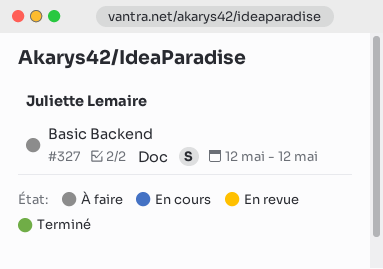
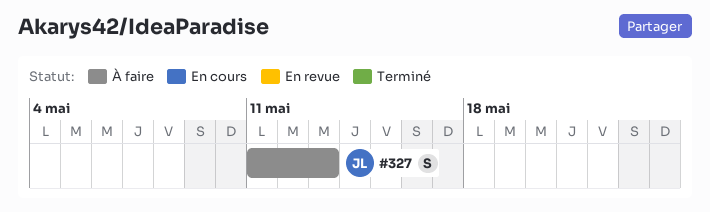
#327, start: May 12 -> May 11
#327, due: May 12 -> May 13

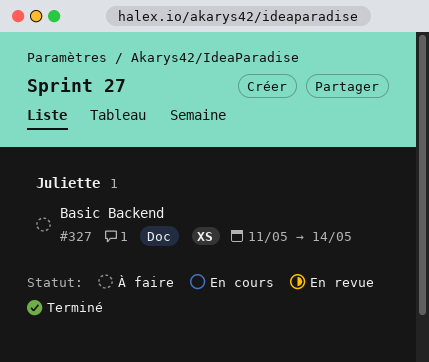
#327, estimate: S -> XS
#327, due: May 13 -> May 14

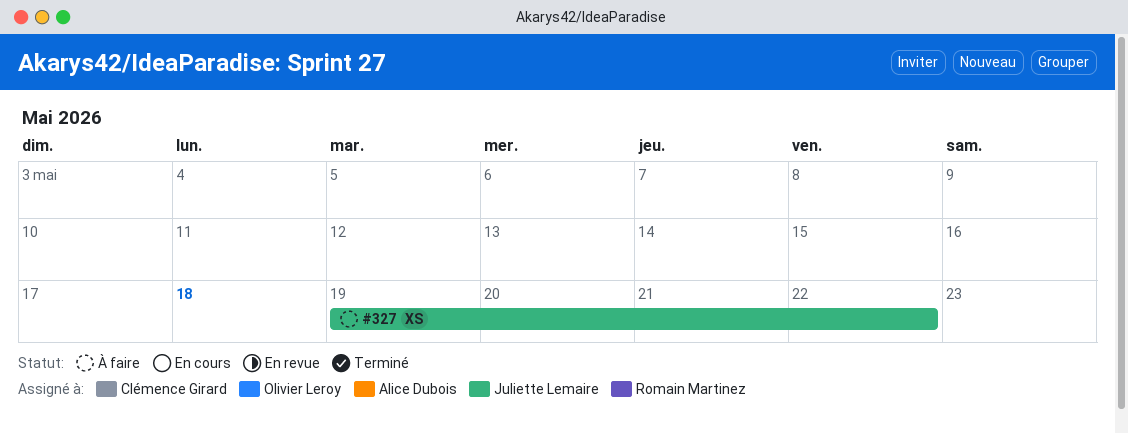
#327, start: May 11 -> May 19
#327, due: May 14 -> May 22

